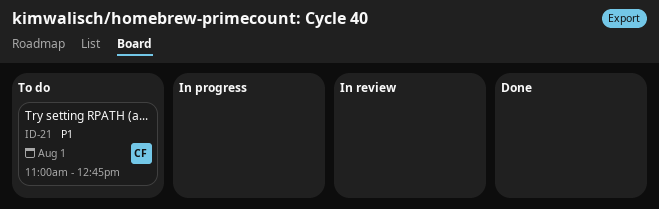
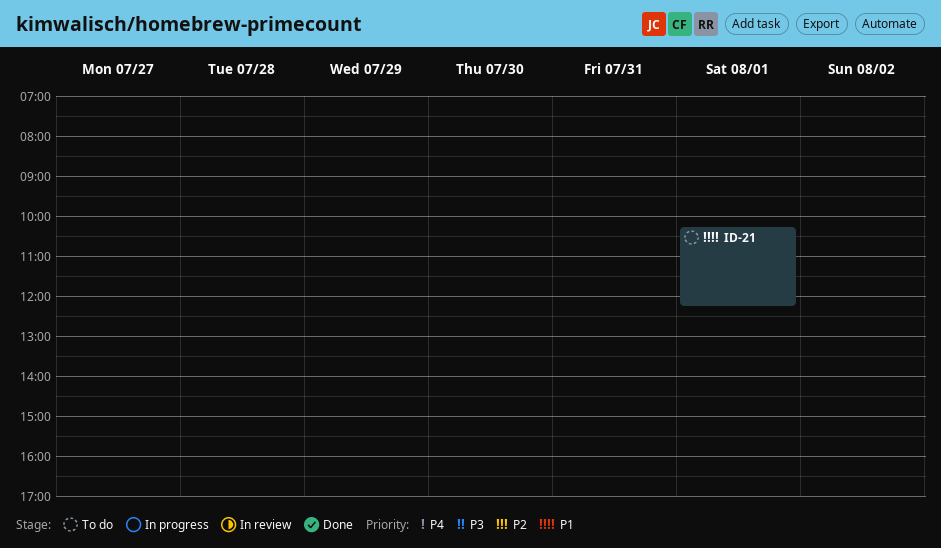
ID-21, begins: 11:00 -> 10:15
ID-21, ends: 12:45 -> 12:15

